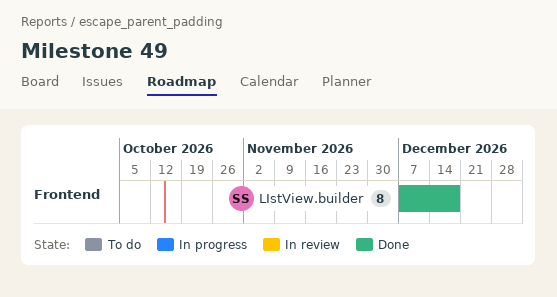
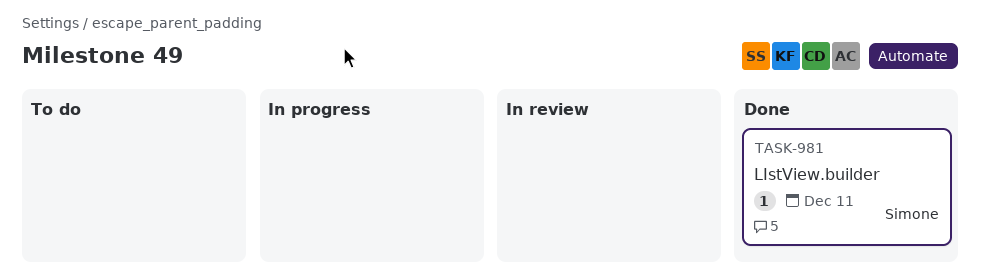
LIstView.builder, estimate: 8 -> 1
LIstView.builder, due: Dec 18 -> Dec 11

